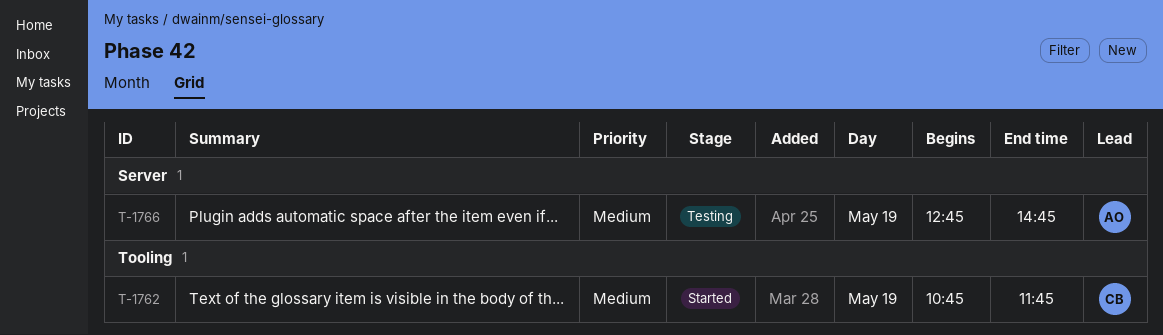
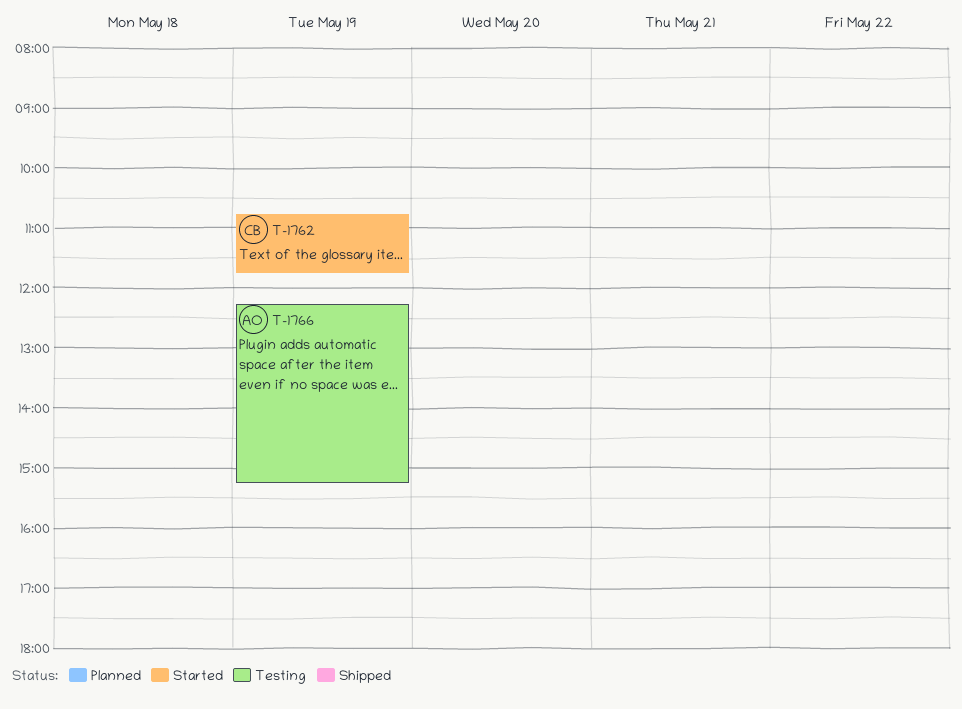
T-1766, begins: 12:45 -> 12:15
T-1766, ends: 14:45 -> 15:15

